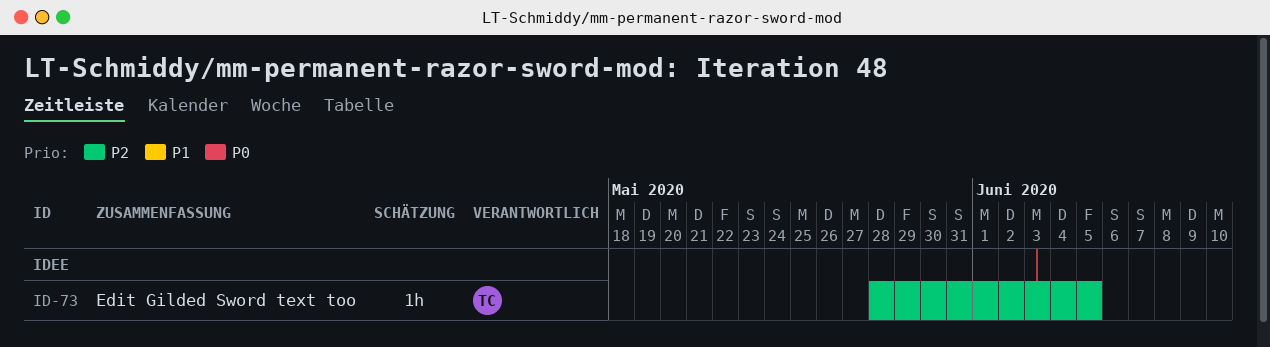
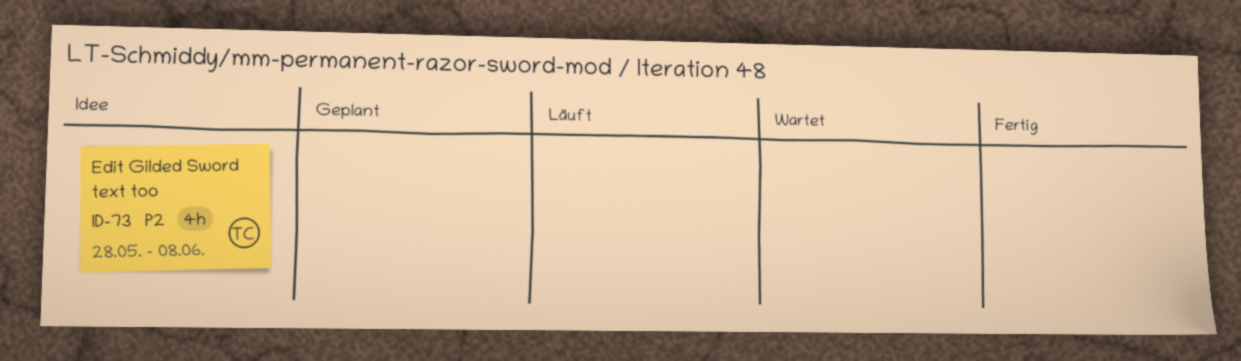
ID-73, estimate: 1h -> 4h
ID-73, due: Jun 5 -> Jun 8

